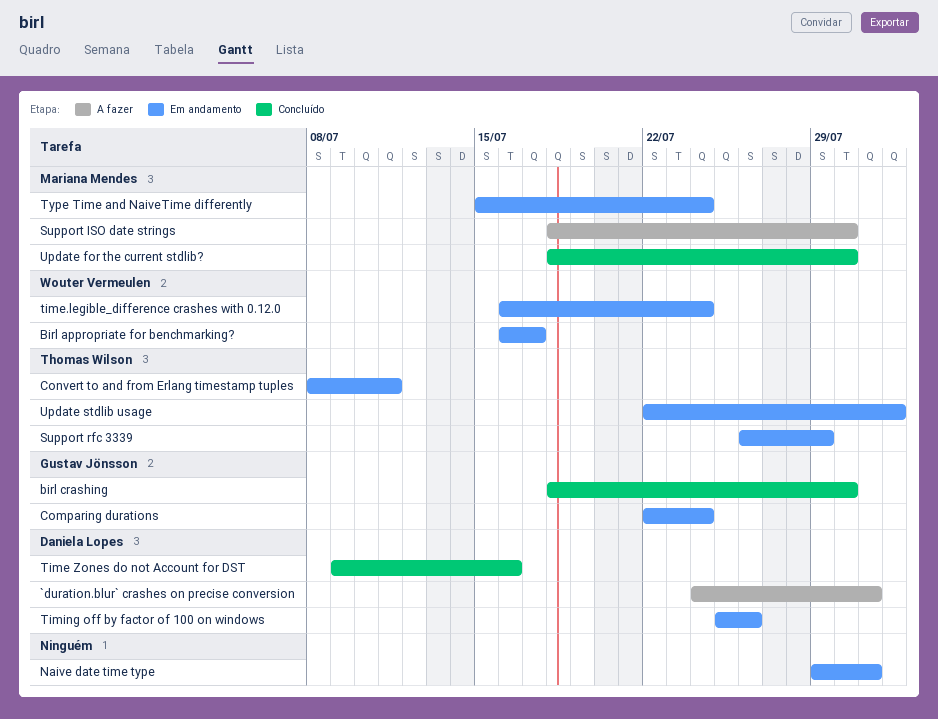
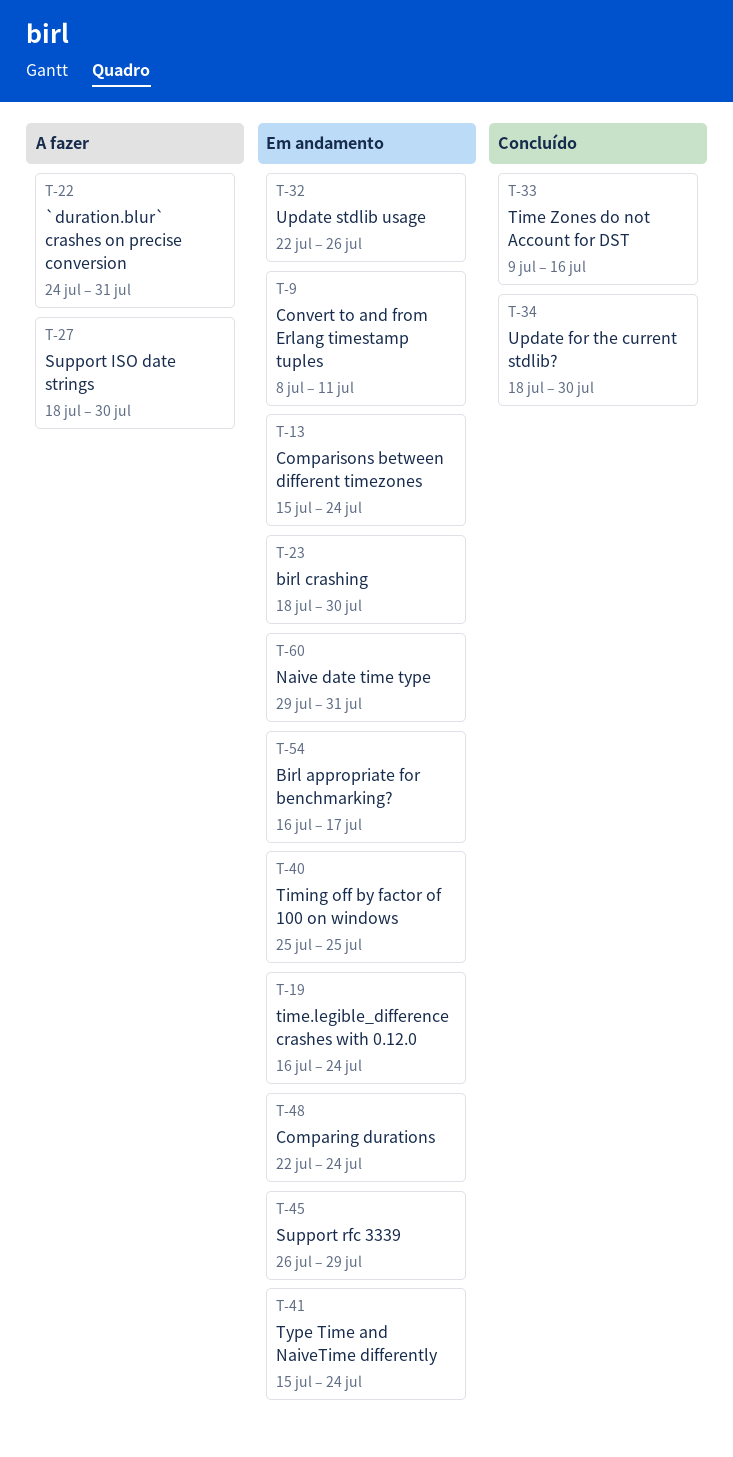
birl crashing, status: Concluído -> Em andamento
Comparisons between different timezones: none -> present
Timing off by factor of 100 on windows, due: Jul 26 -> Jul 25
Update stdlib usage, due: Aug 1 -> Jul 26

